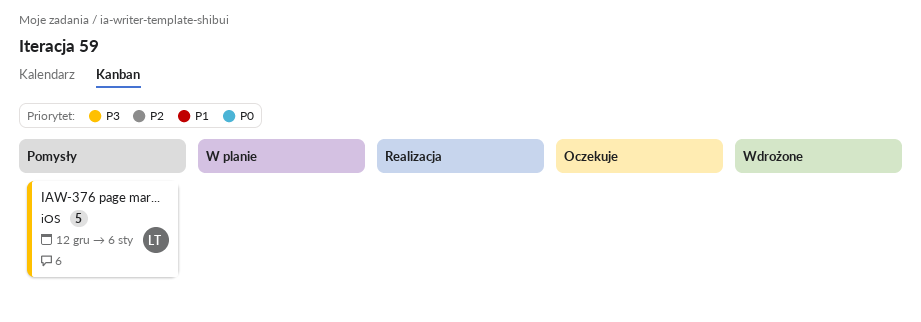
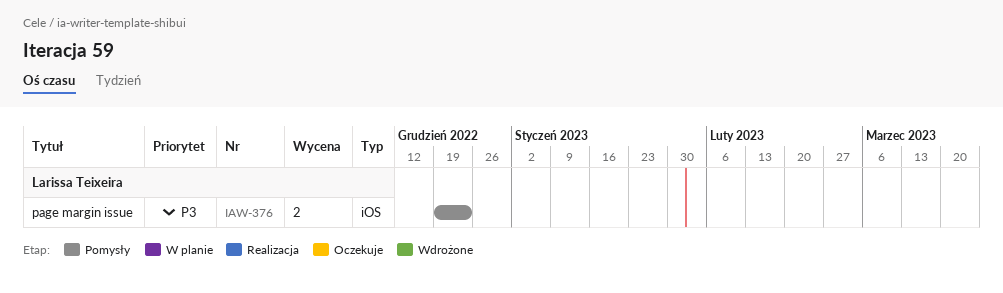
IAW-376, estimate: 5 -> 2
IAW-376, start: Dec 12 -> Dec 19
IAW-376, due: Jan 6 -> Dec 23

